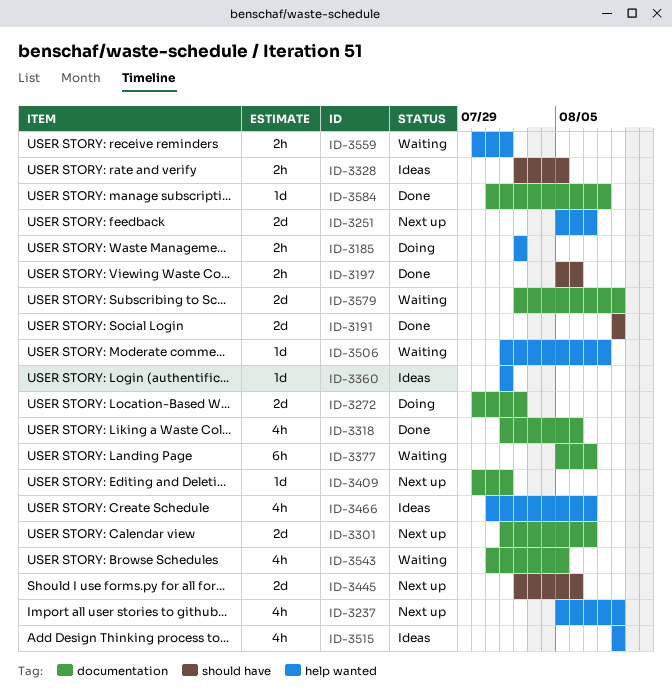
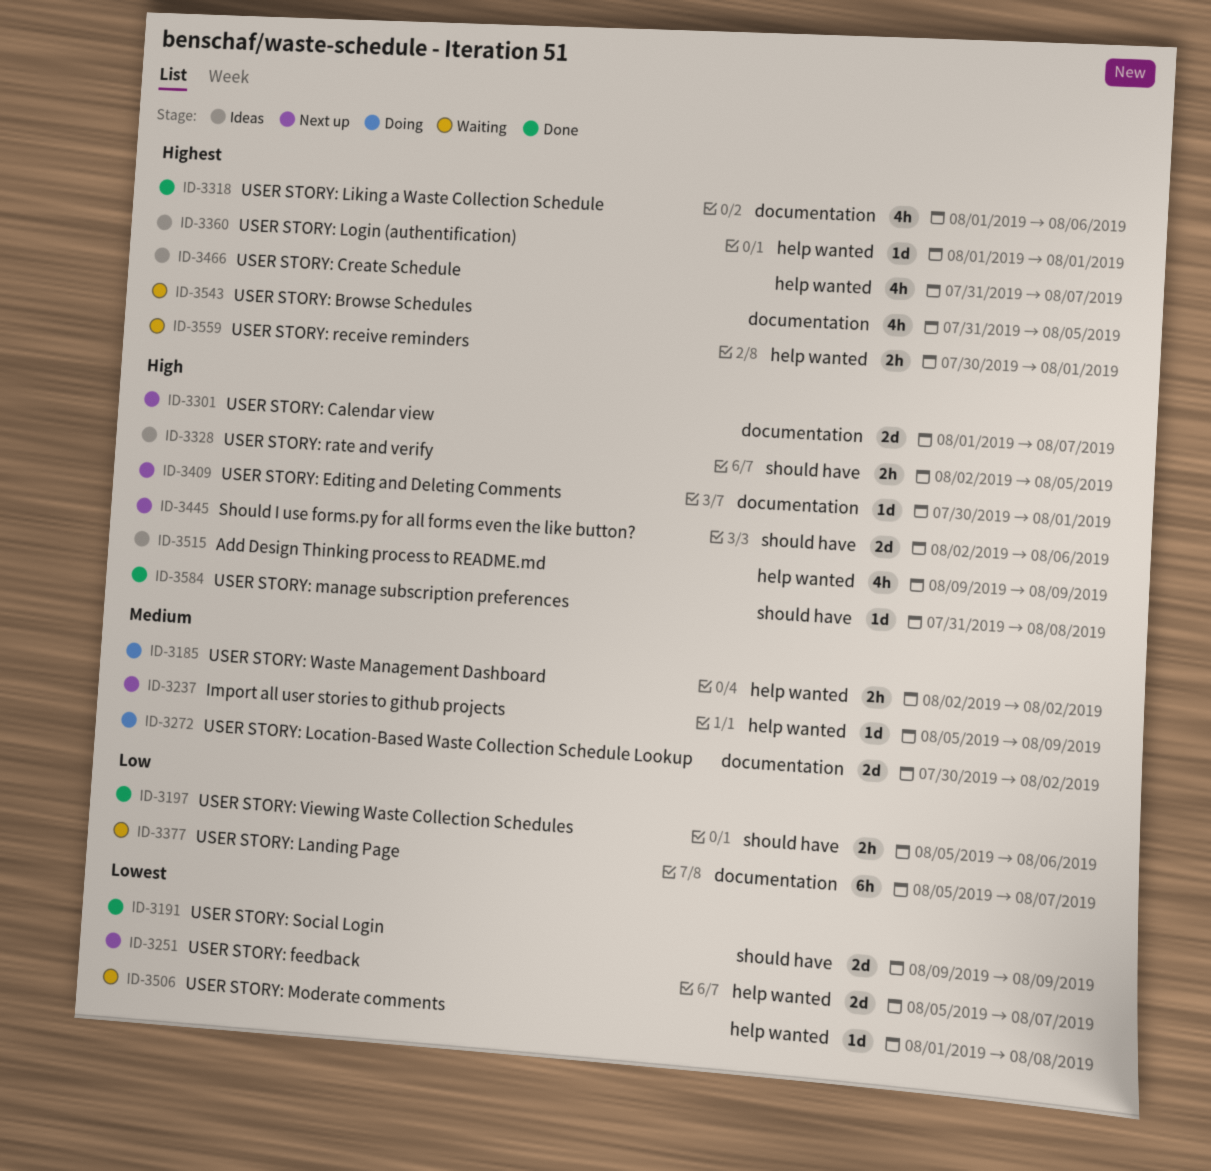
ID-3237, estimate: 4h -> 1d
ID-3579: present -> none
ID-3584, label: documentation -> should have

